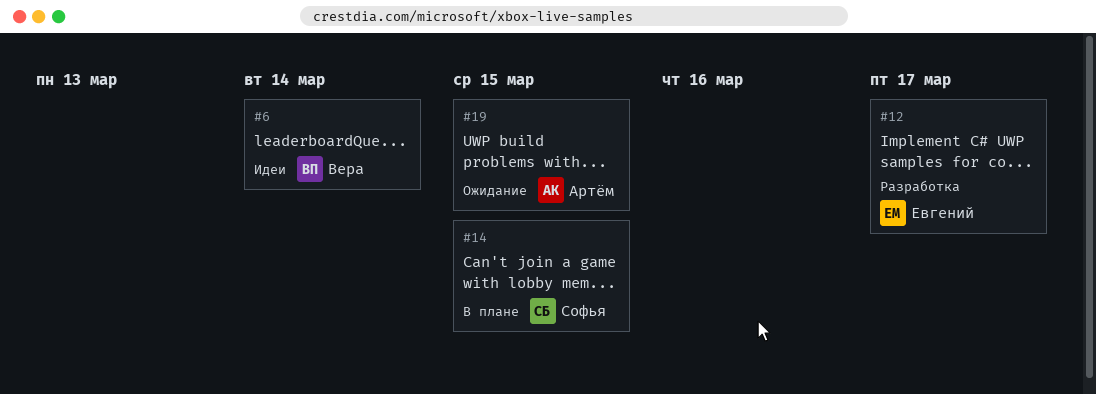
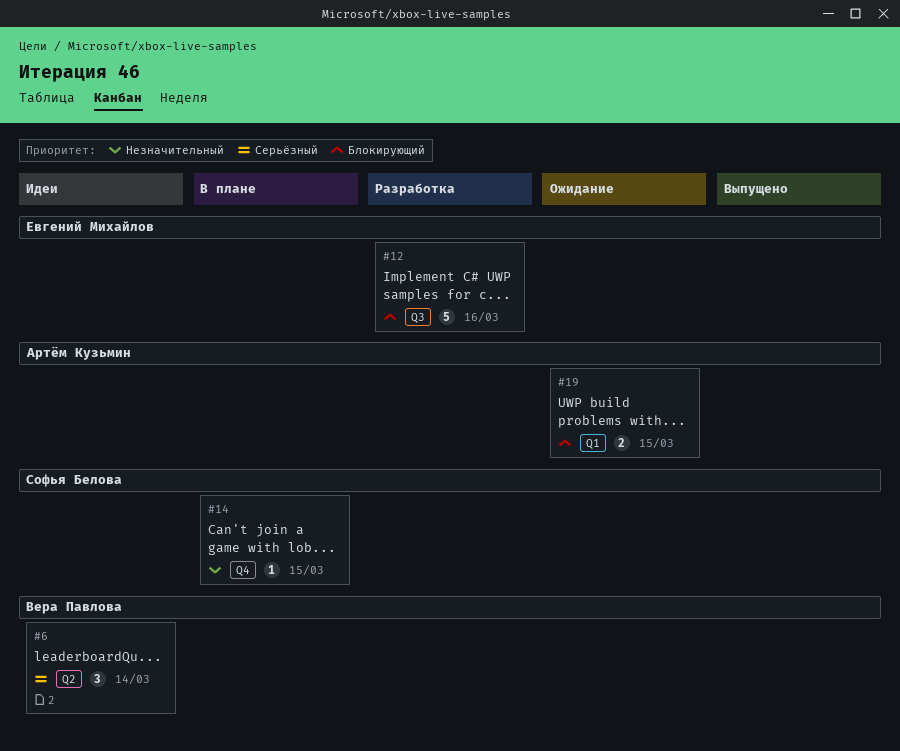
#12, due: Mar 17 -> Mar 16

